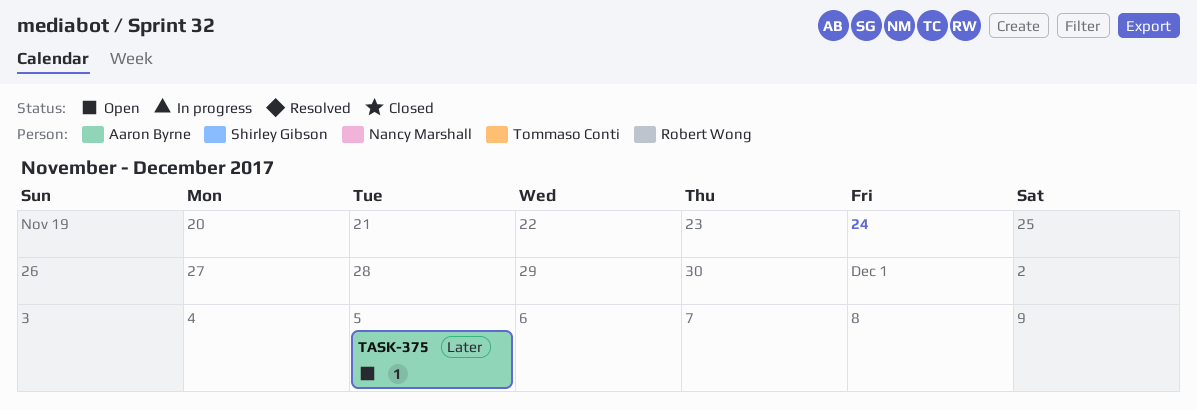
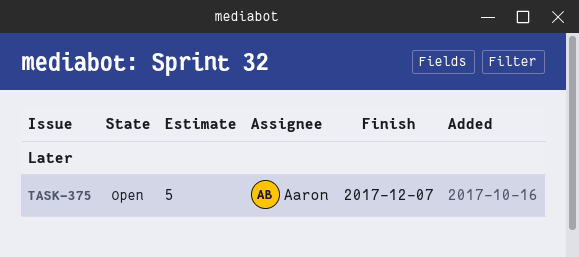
TASK-375, estimate: 1 -> 5
TASK-375, due: Dec 5 -> Dec 7

